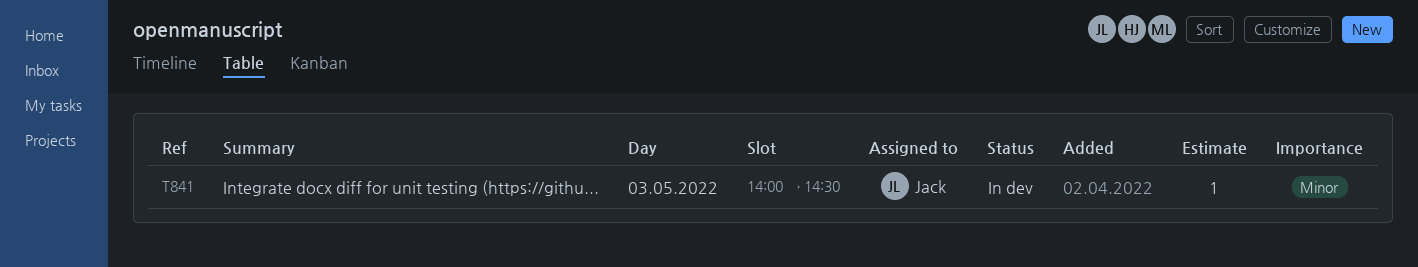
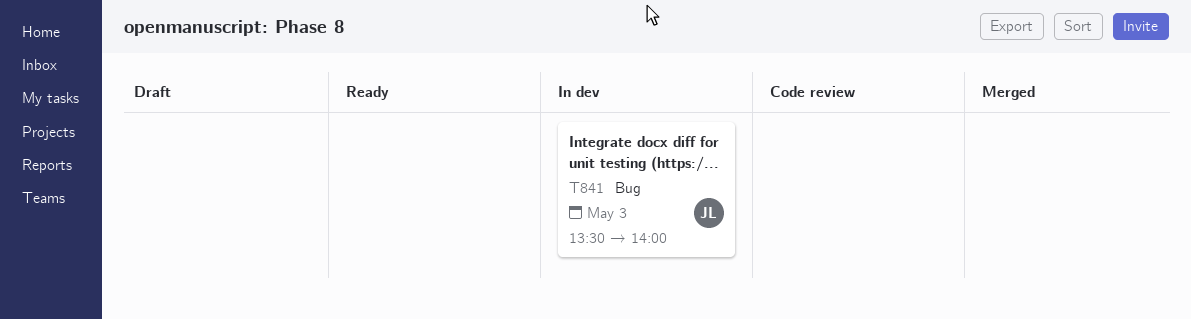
T841, begins: 14:00 -> 13:30
T841, ends: 14:30 -> 14:00

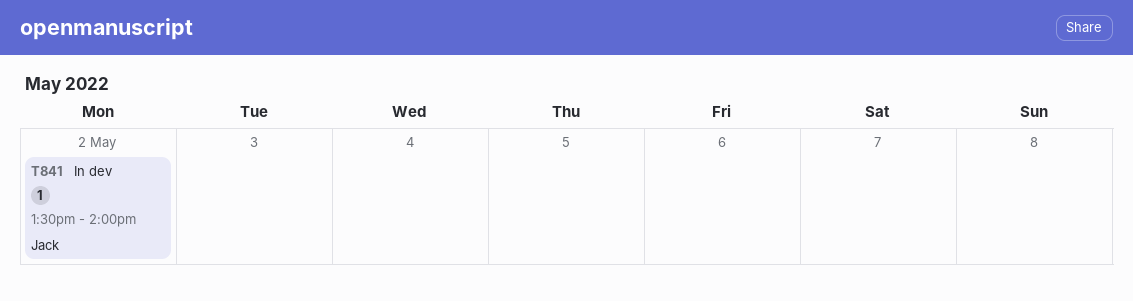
T841, day: May 3 -> May 2

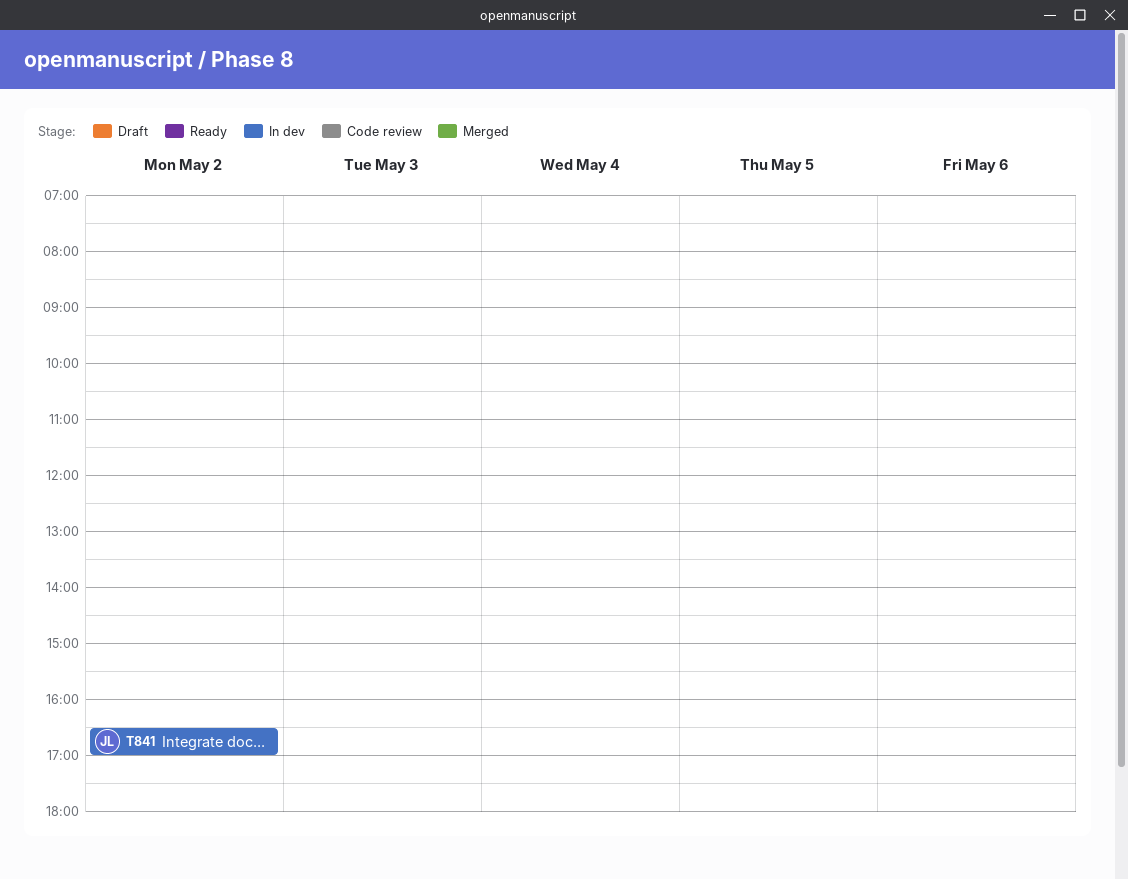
T841, begins: 13:30 -> 16:30
T841, ends: 14:00 -> 17:00

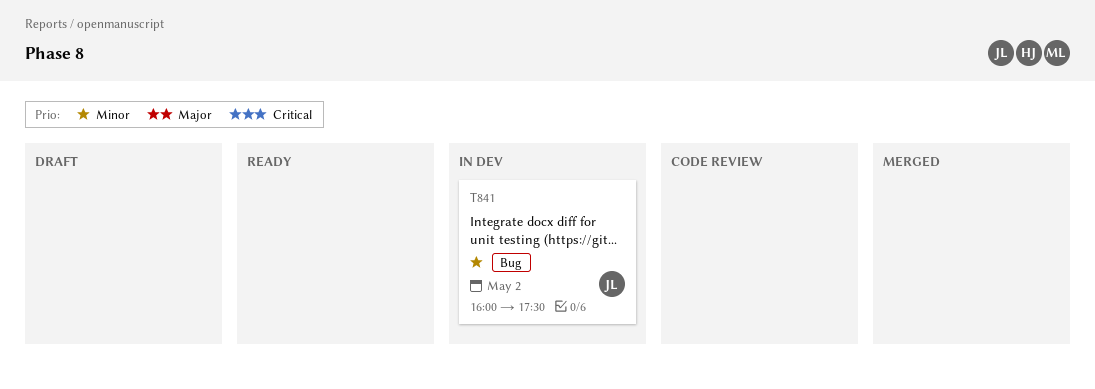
T841, begins: 16:30 -> 16:00
T841, ends: 17:00 -> 17:30

